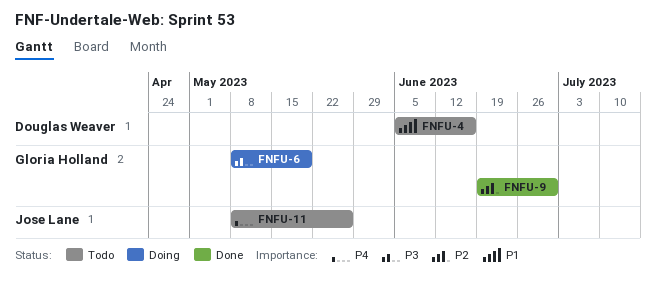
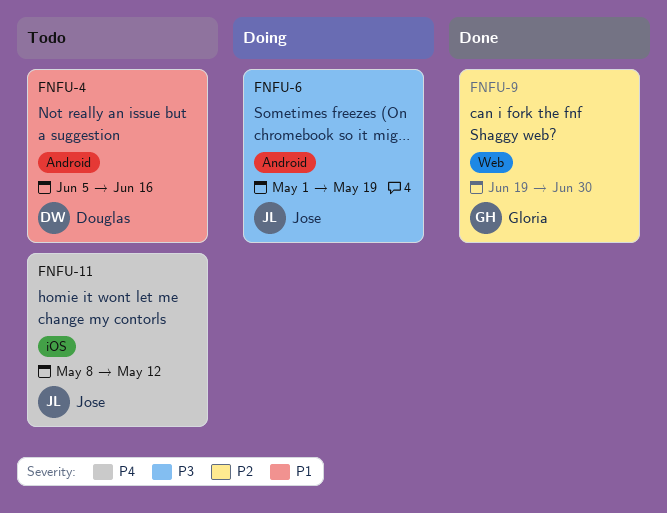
FNFU-6, owner: Gloria Holland -> Jose Lane
FNFU-6, start: May 8 -> May 1
FNFU-11, due: May 26 -> May 12

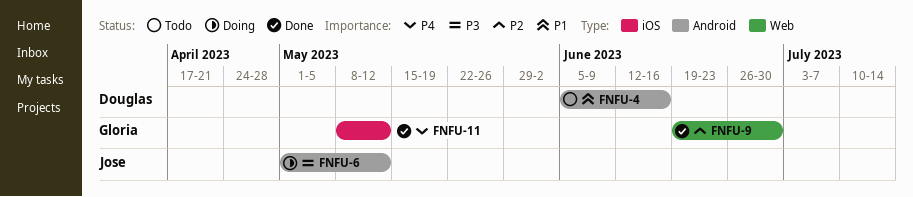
FNFU-6, due: May 19 -> May 12
FNFU-11, status: Todo -> Done
FNFU-11, owner: Jose -> Gloria

